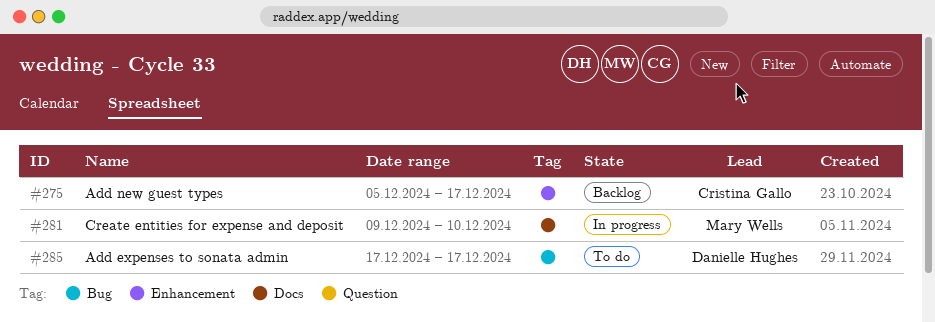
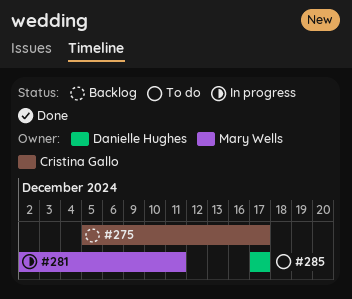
#281, start: Dec 9 -> Dec 2
#281, due: Dec 10 -> Dec 11

